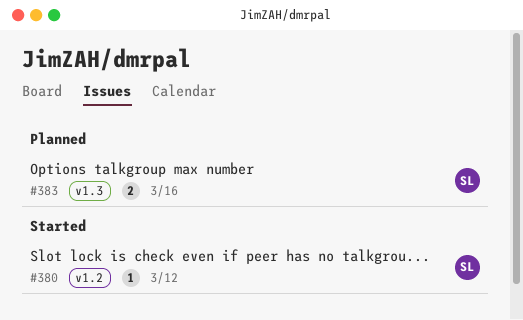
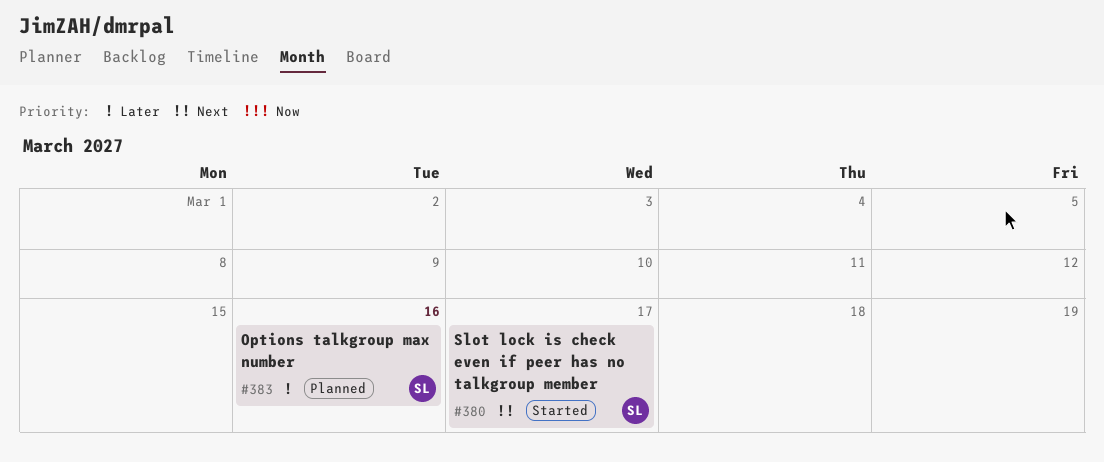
#380, due: Mar 12 -> Mar 17

